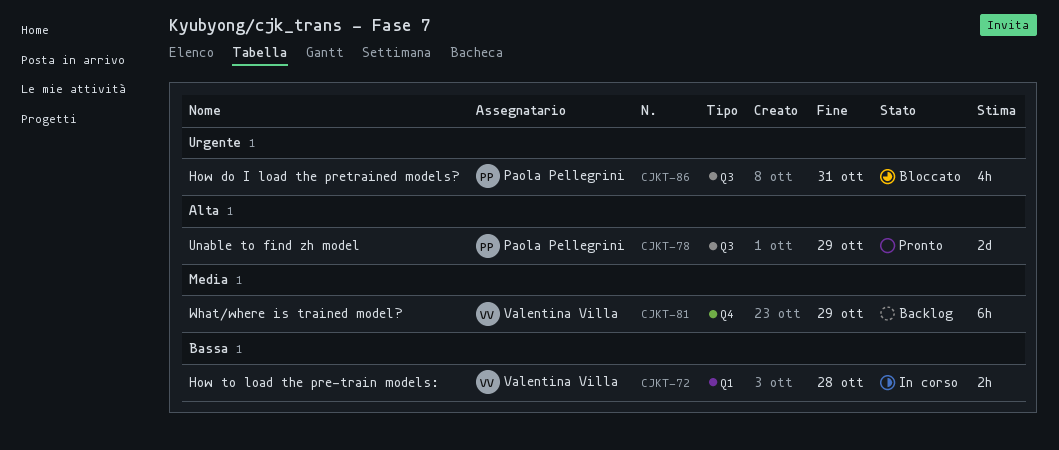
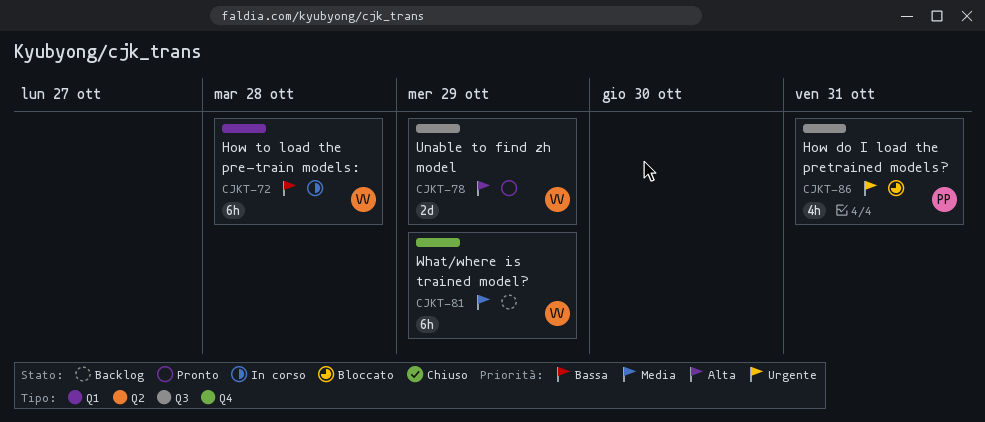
CJKT-72, estimate: 2h -> 6h
CJKT-78, owner: Paola Pellegrini -> Valentina Villa

